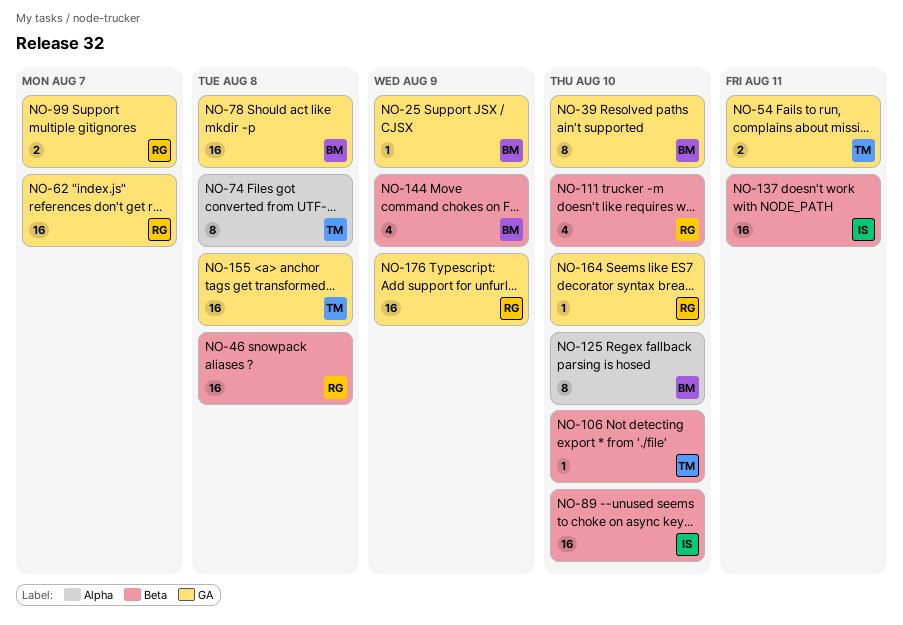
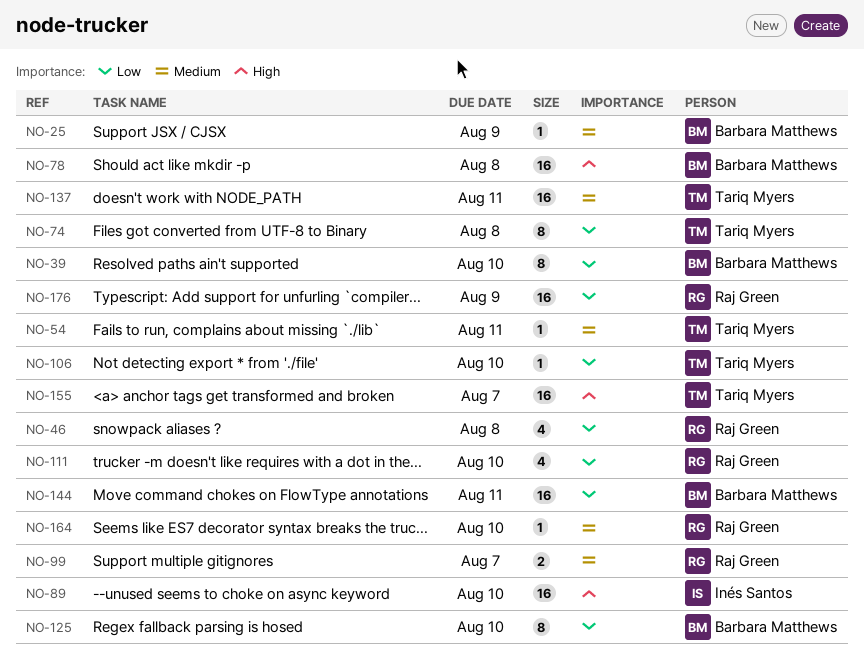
NO-46, estimate: 16 -> 4
NO-54, estimate: 2 -> 1
NO-62: present -> none
NO-137, owner: Inés Santos -> Tariq Myers
NO-144, estimate: 4 -> 16
NO-144, due: Aug 9 -> Aug 11
NO-155, due: Aug 8 -> Aug 7

